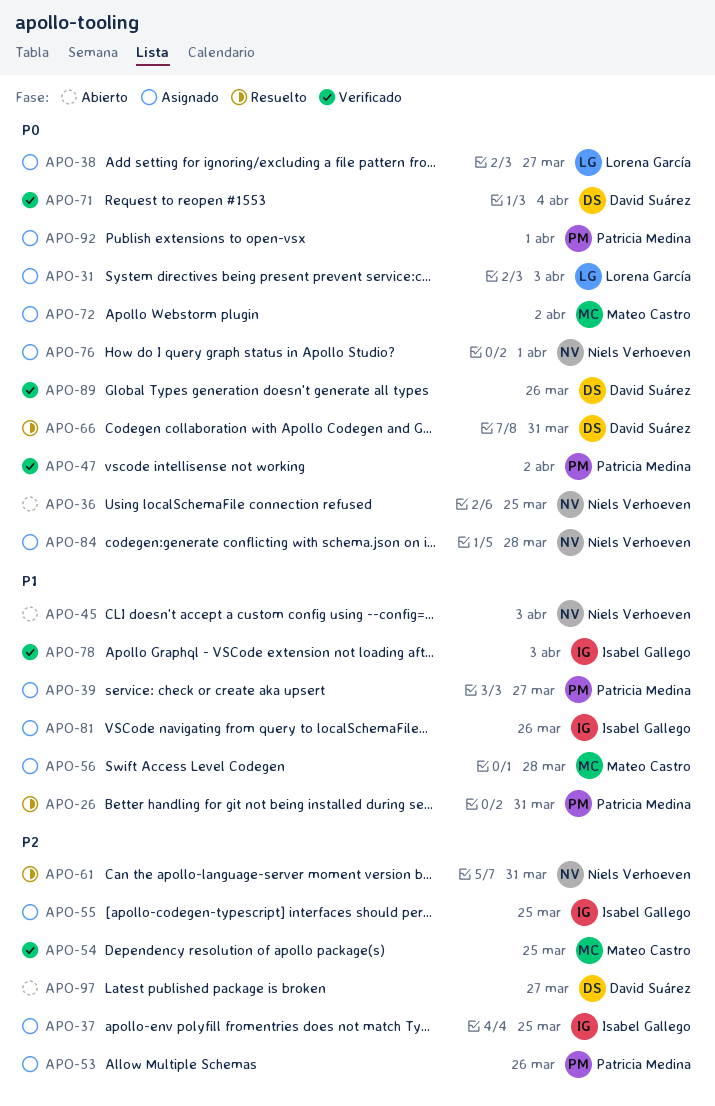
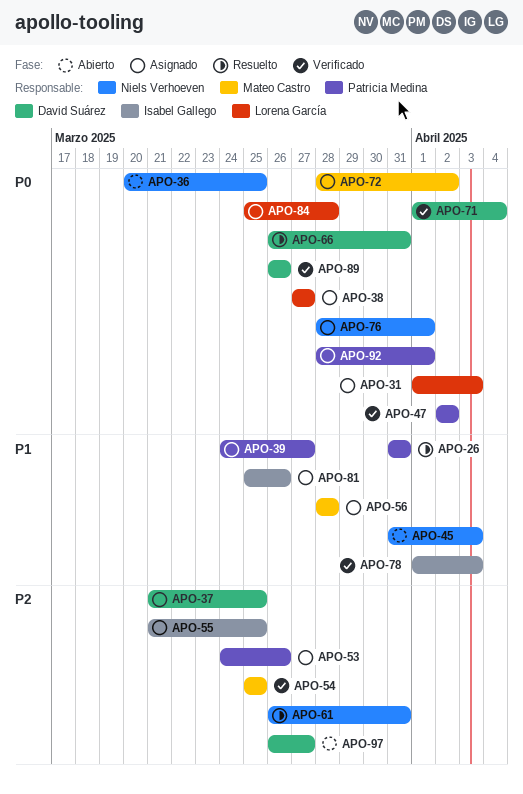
APO-37, owner: Isabel Gallego -> David Suárez
APO-84, owner: Niels Verhoeven -> Lorena García

